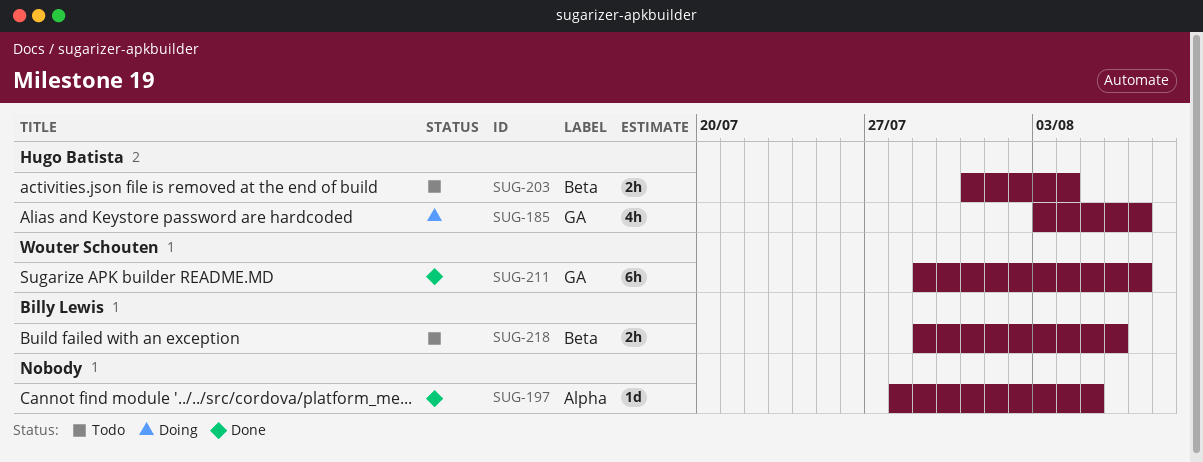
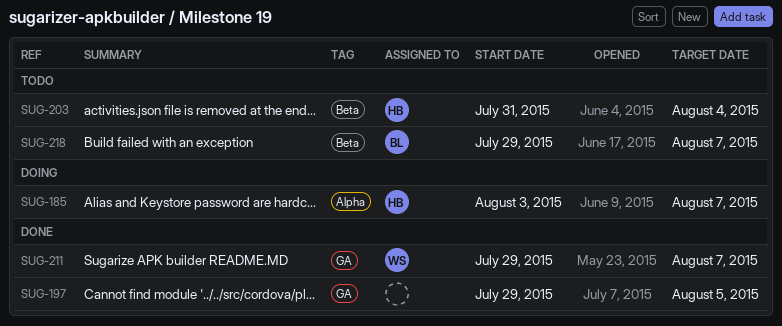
SUG-185, label: GA -> Alpha
SUG-197, label: Alpha -> GA
SUG-197, start: Jul 28 -> Jul 29
SUG-218, due: Aug 6 -> Aug 7

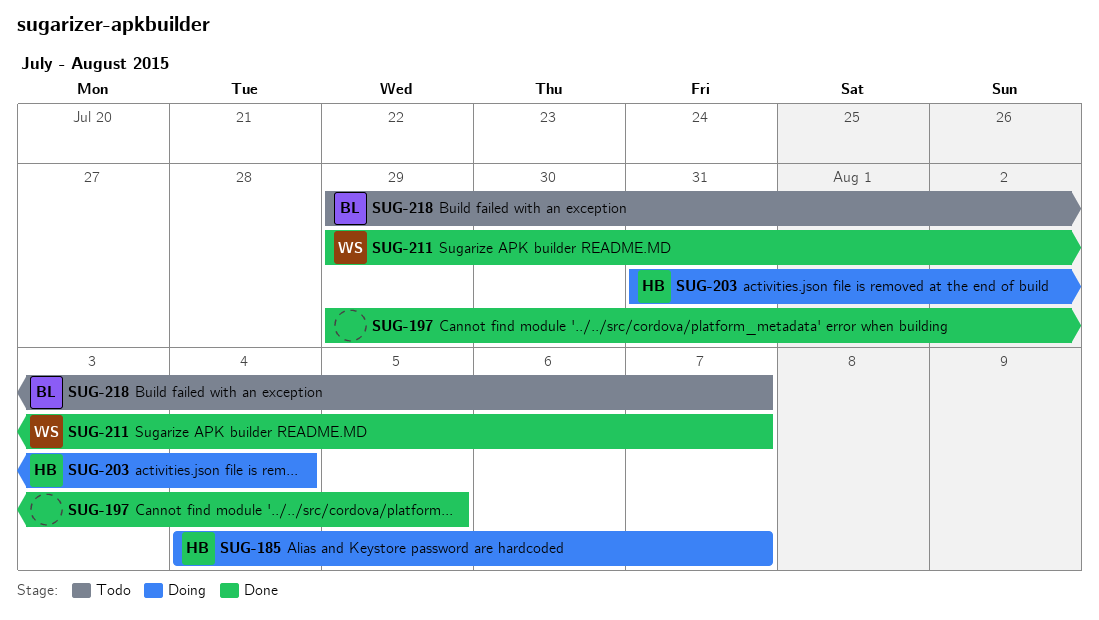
SUG-185, start: Aug 3 -> Aug 4
SUG-203, status: Todo -> Doing

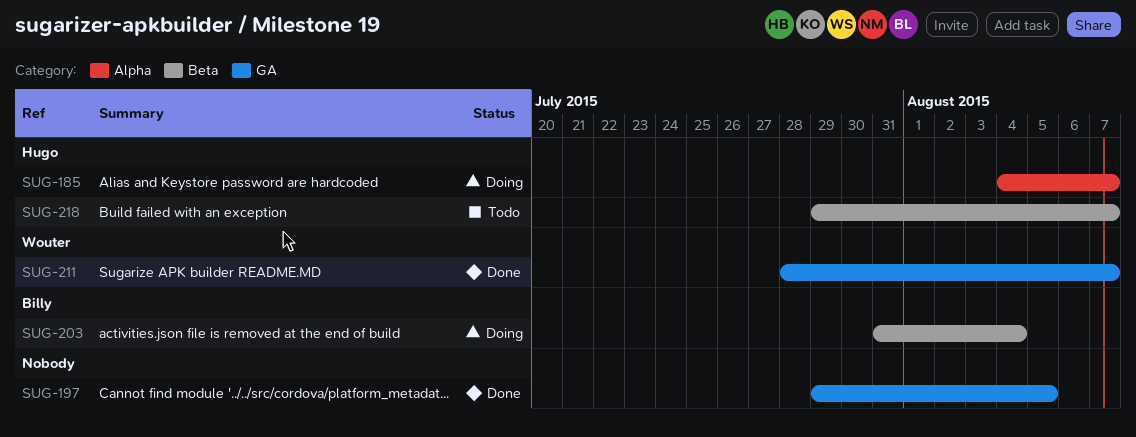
SUG-203, owner: Hugo -> Billy
SUG-211, start: Jul 29 -> Jul 28
SUG-218, owner: Billy -> Hugo

